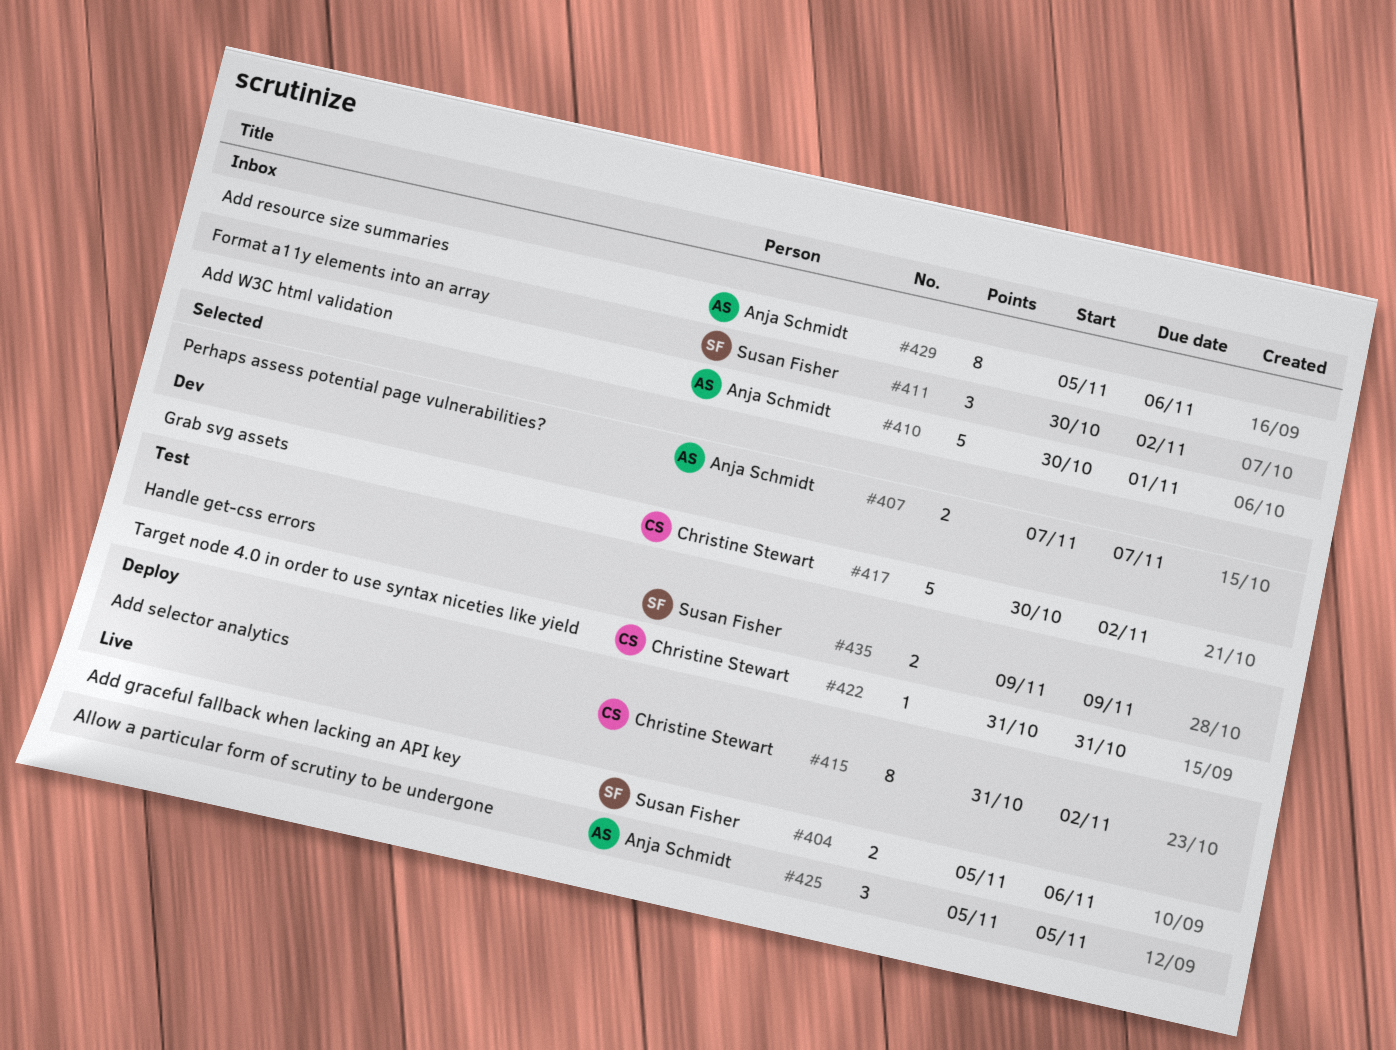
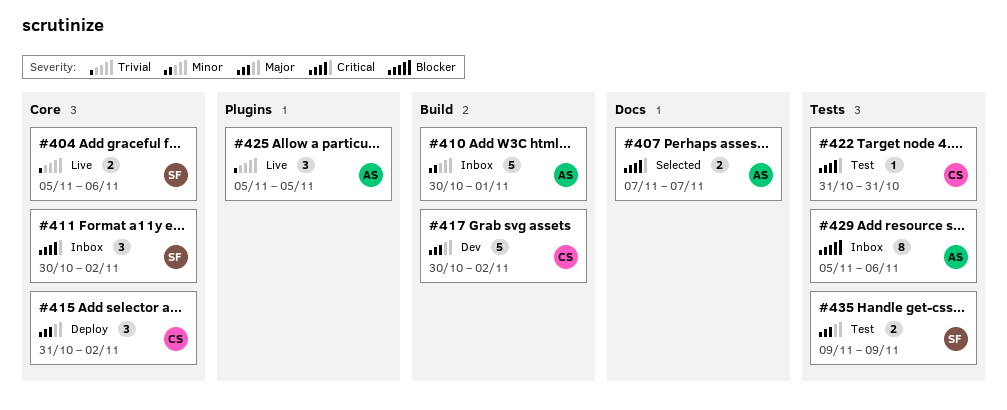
#415, estimate: 8 -> 3

